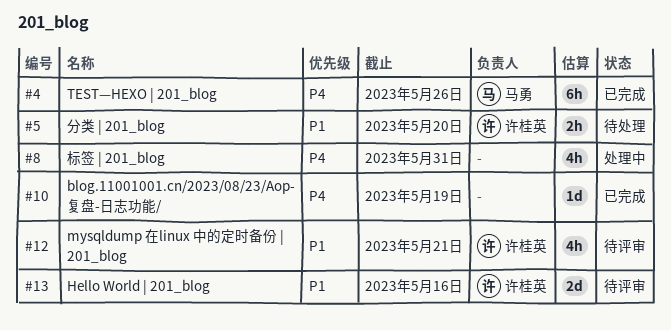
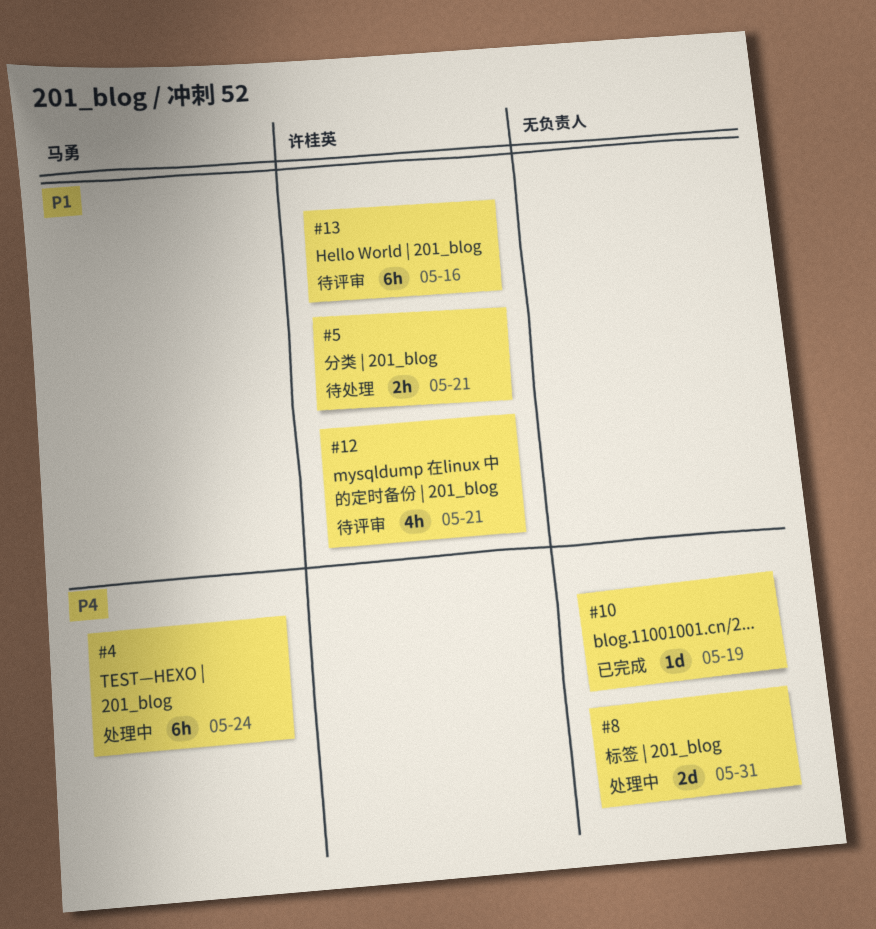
#4, status: 已完成 -> 处理中
#4, due: May 26 -> May 24
#5, due: May 20 -> May 21
#8, estimate: 4h -> 2d
#13, estimate: 2d -> 6h

